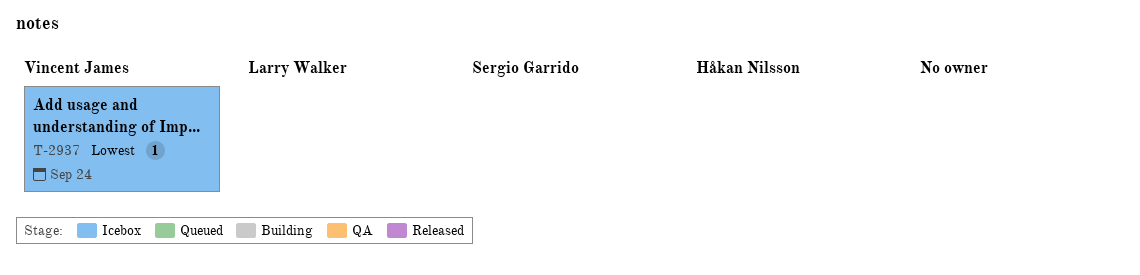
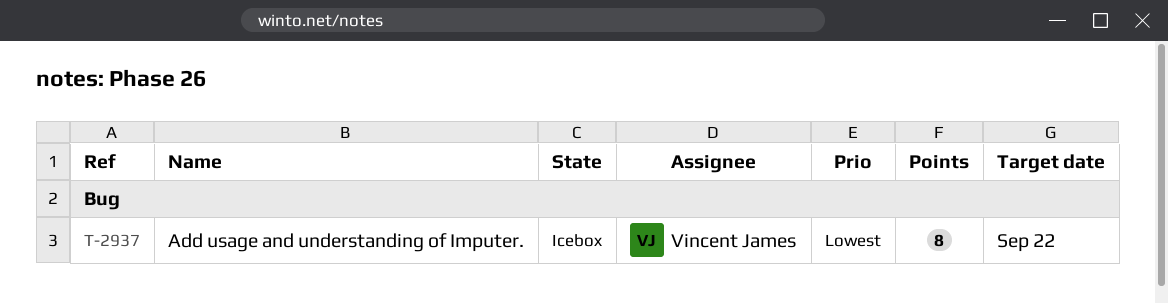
T-2937, estimate: 1 -> 8
T-2937, due: Sep 24 -> Sep 22

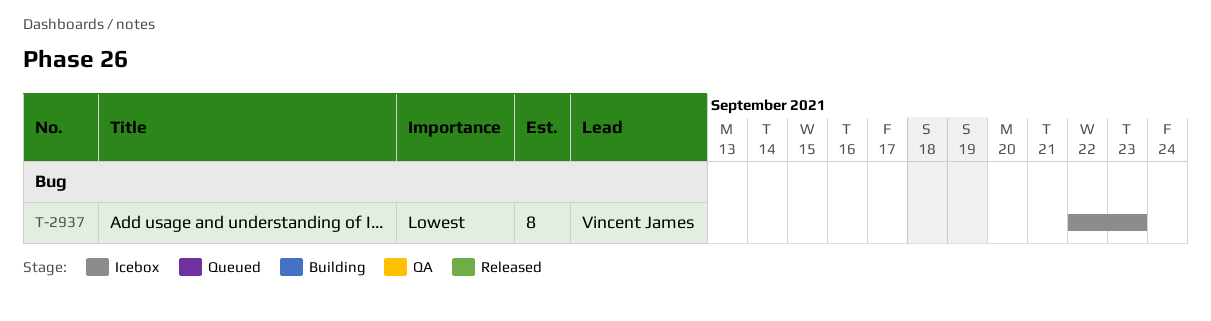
T-2937, due: Sep 22 -> Sep 23

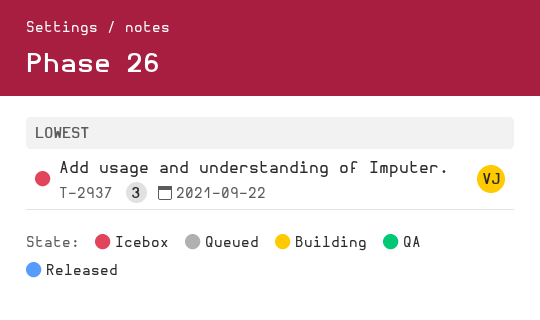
T-2937, estimate: 8 -> 3
T-2937, due: Sep 23 -> Sep 22

